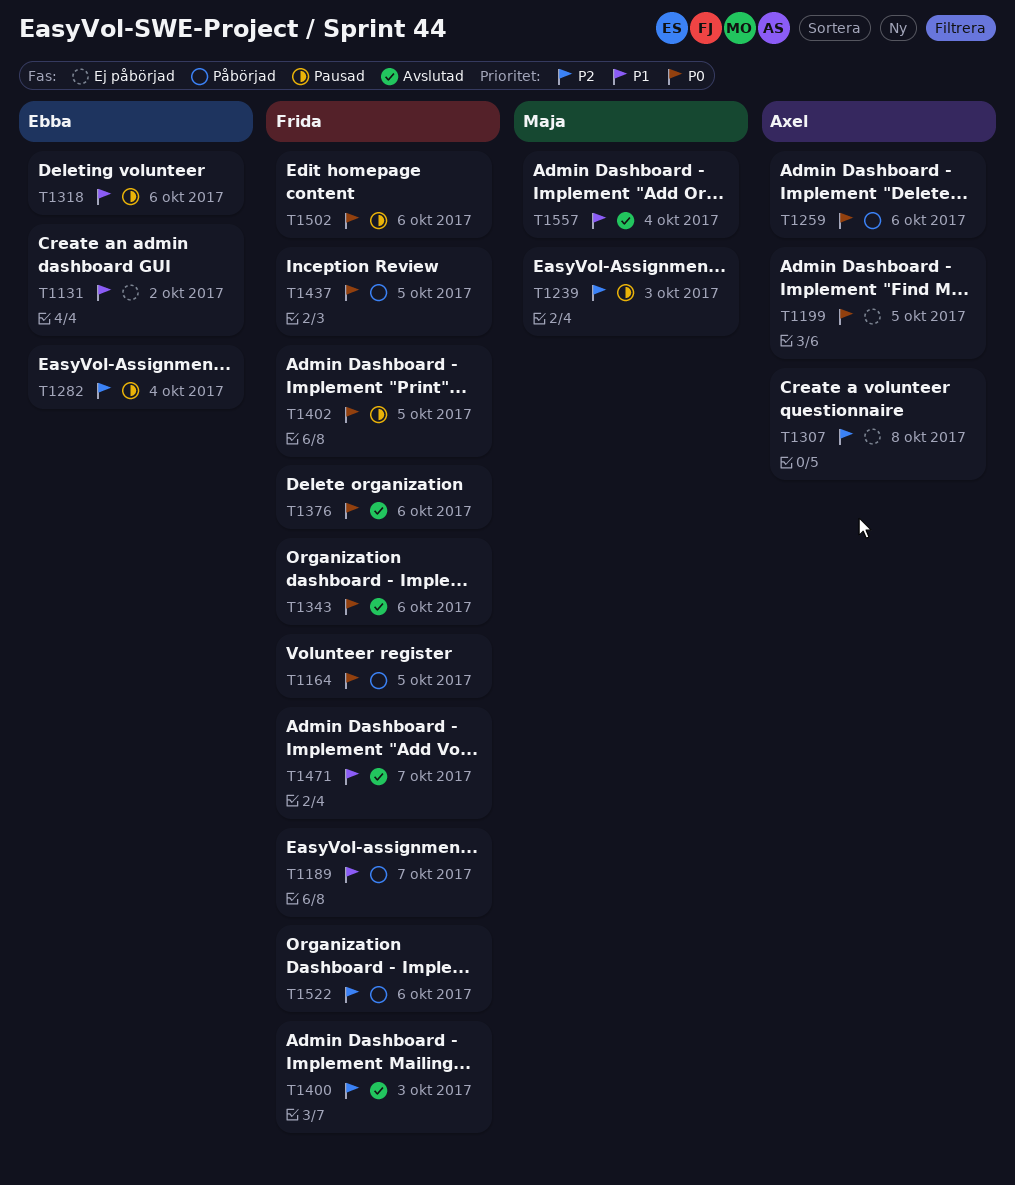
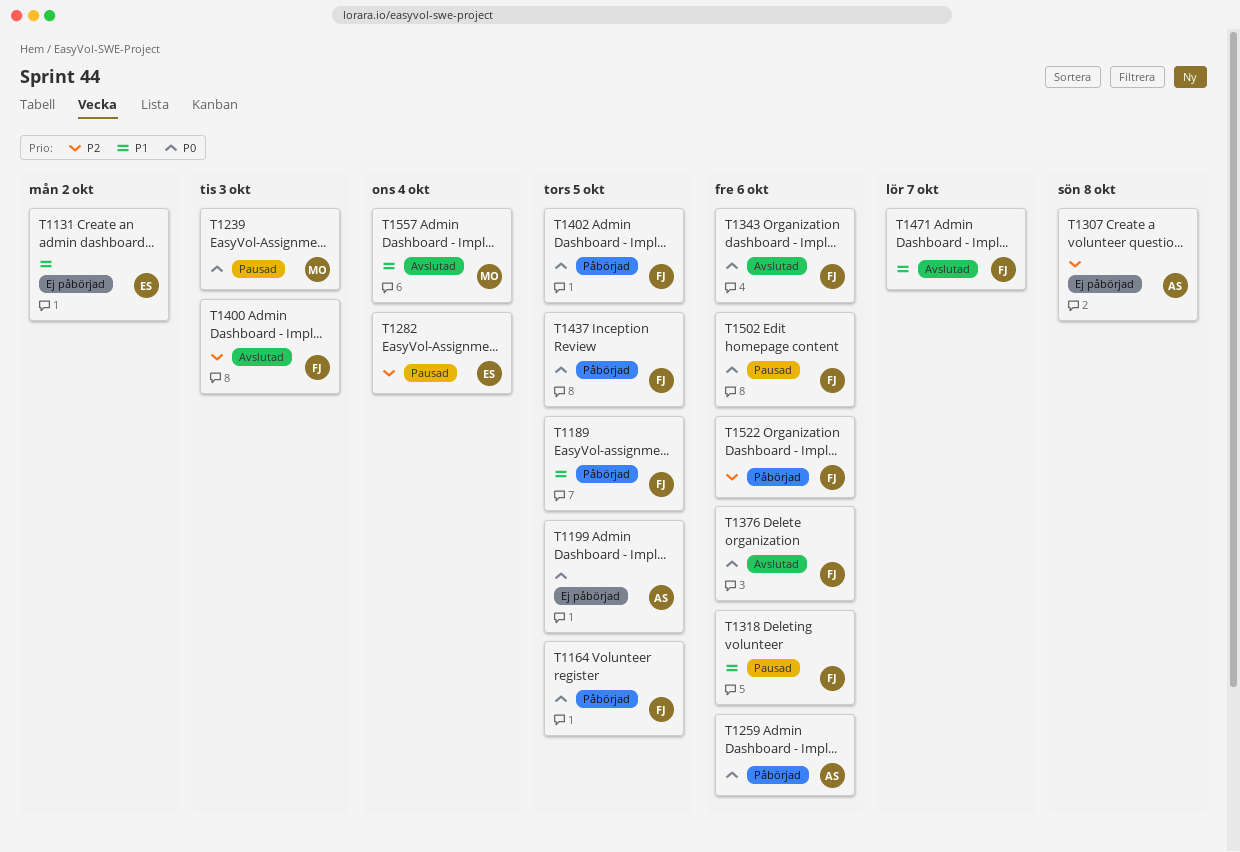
T1189, due: Oct 7 -> Oct 5
T1239, priority: P2 -> P0
T1318, owner: Ebba -> Frida
T1402, status: Pausad -> Påbörjad

